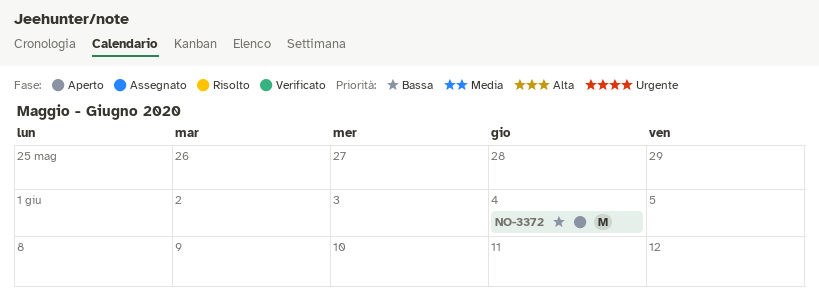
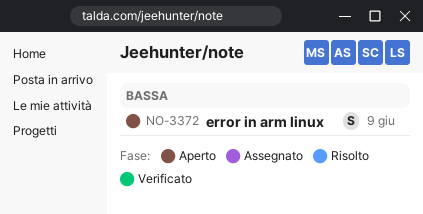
NO-3372, estimate: M -> S
NO-3372, due: Jun 4 -> Jun 9

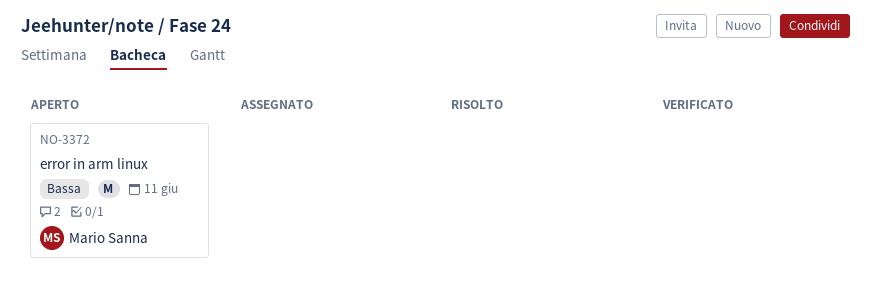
NO-3372, estimate: S -> M
NO-3372, due: Jun 9 -> Jun 11

